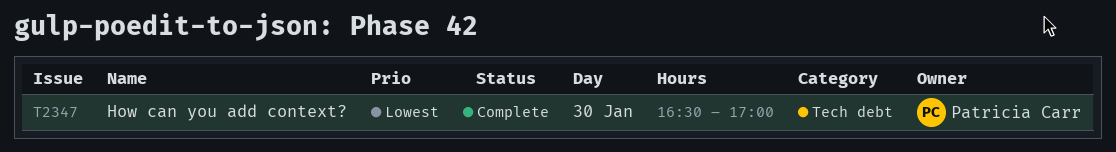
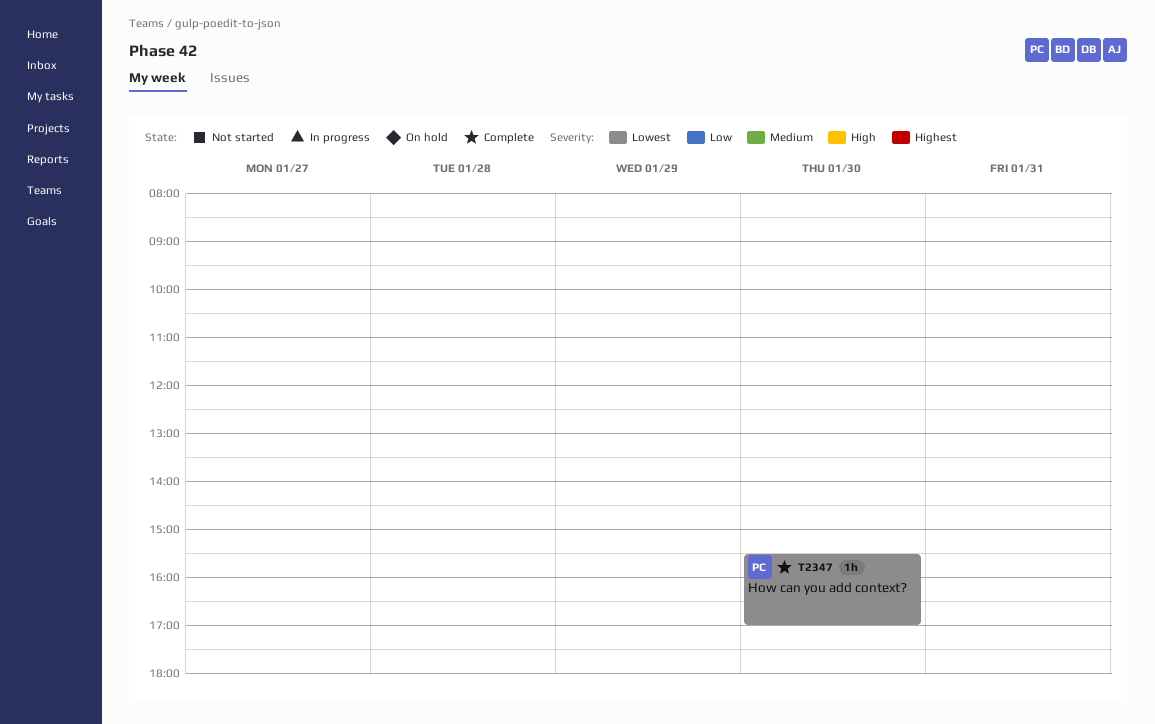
T2347, begins: 16:30 -> 15:30

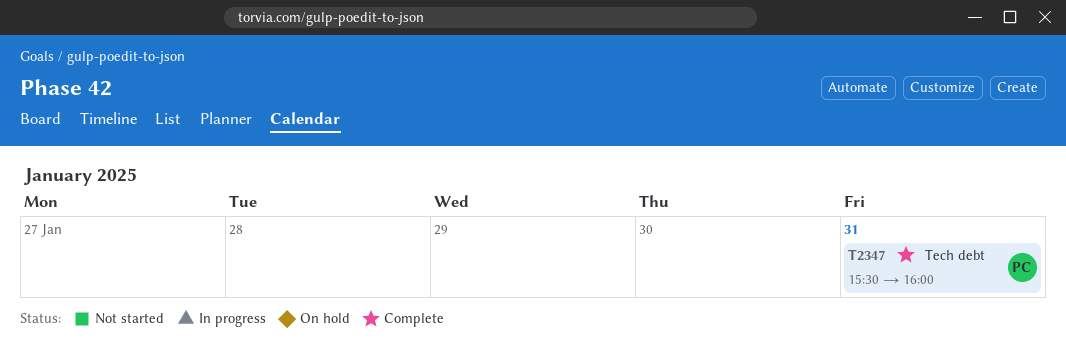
T2347, day: Jan 30 -> Jan 31
T2347, ends: 17:00 -> 16:00

